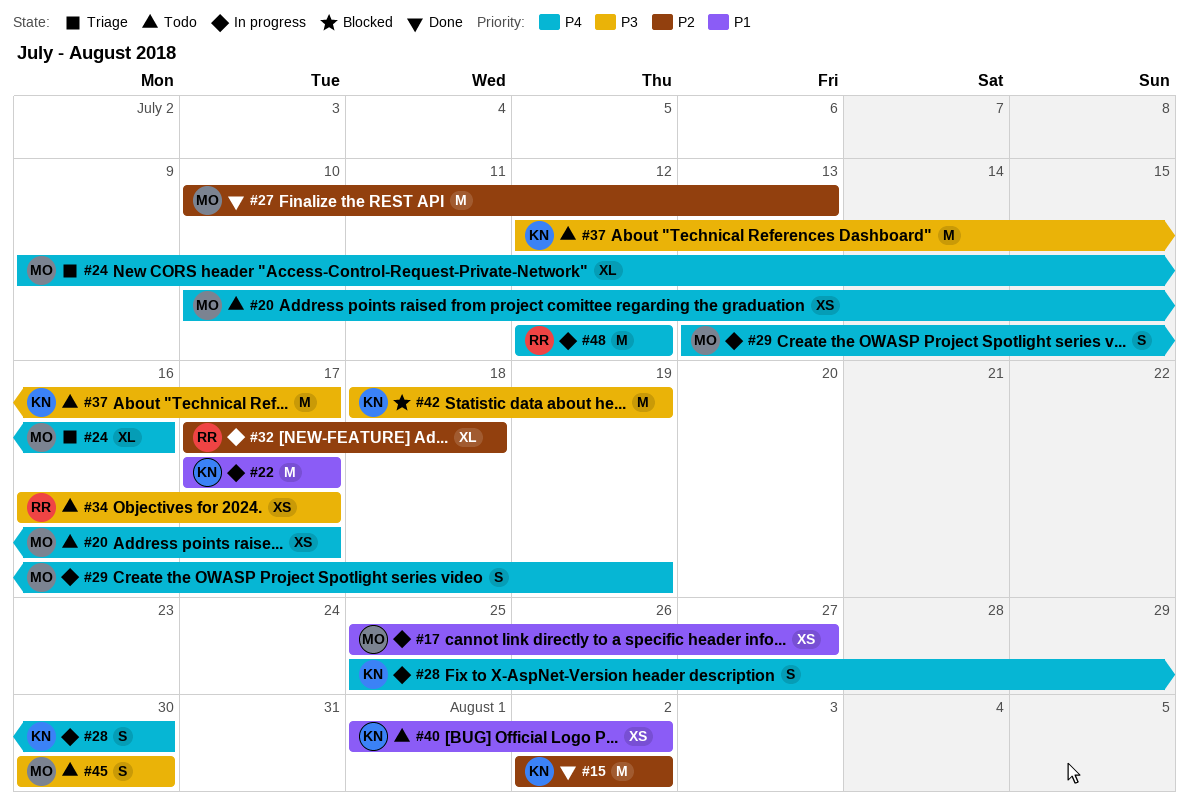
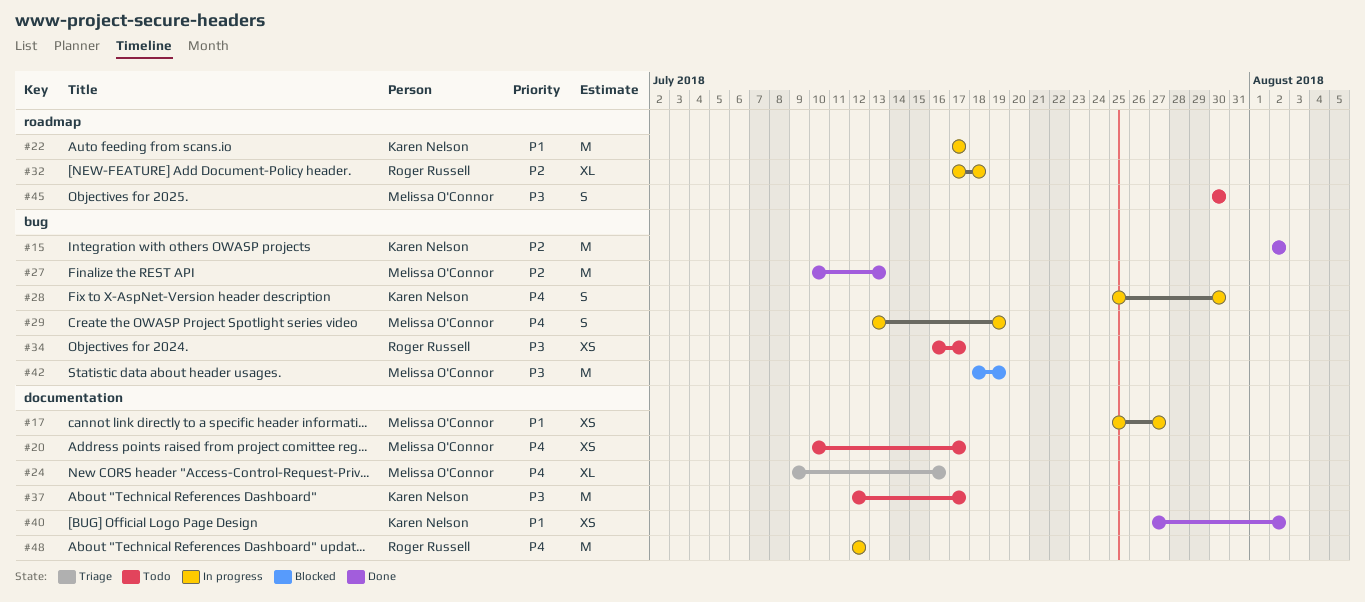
#40, status: Todo -> Done
#40, start: Aug 1 -> Jul 27
#42, owner: Karen Nelson -> Melissa O'Connor

